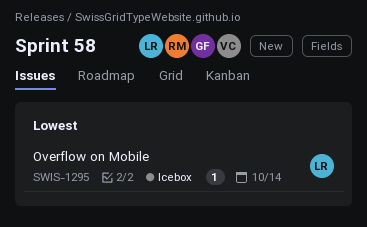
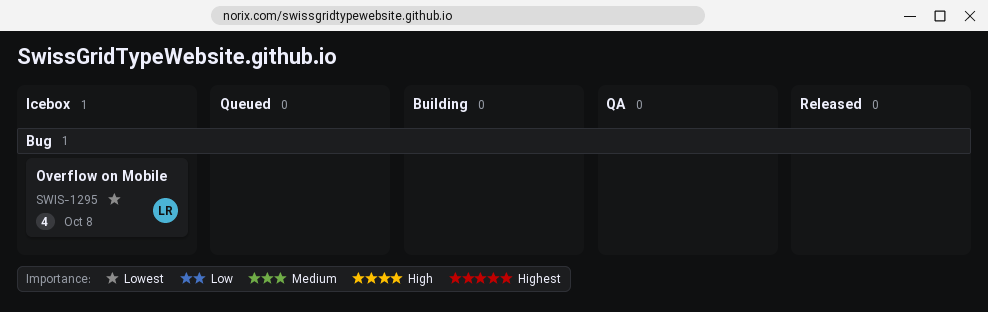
SWIS-1295, estimate: 1 -> 4
SWIS-1295, due: Oct 14 -> Oct 8

